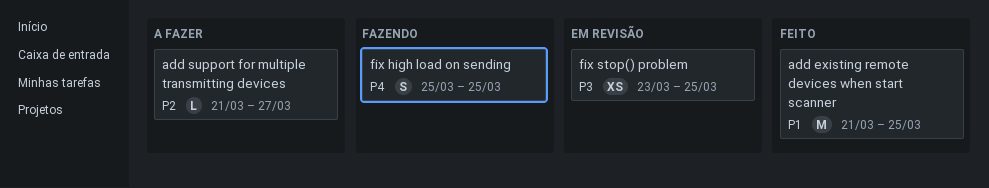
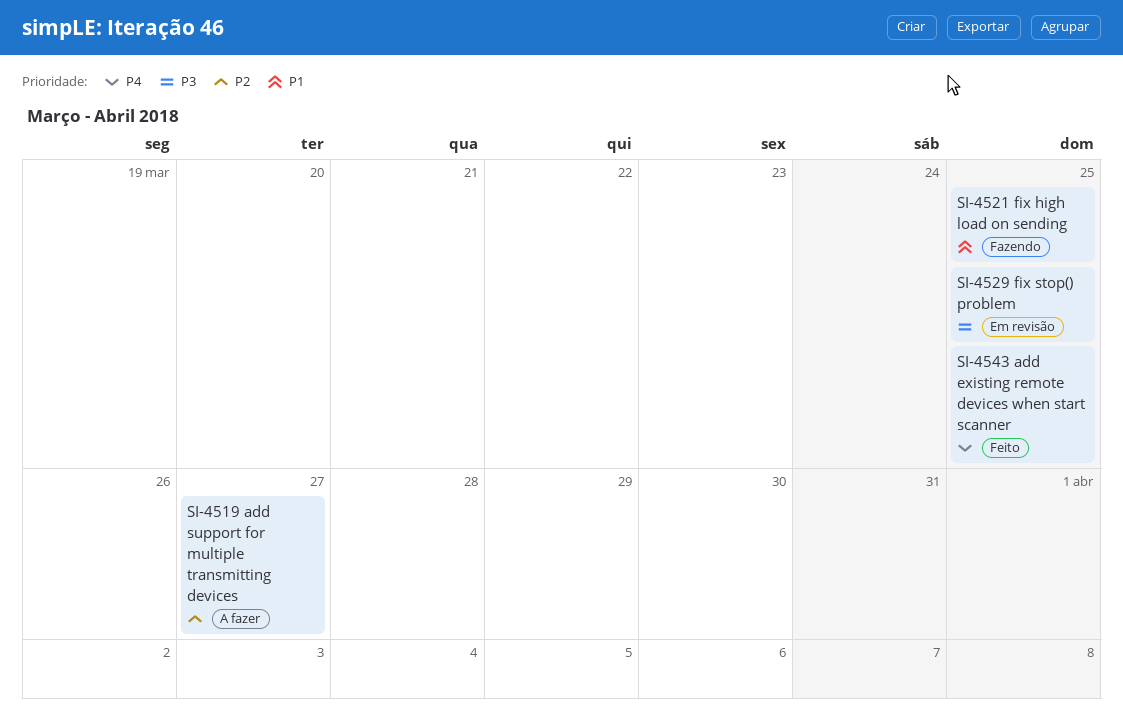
add existing remote devices when start scanner, priority: P1 -> P4
fix high load on sending, priority: P4 -> P1

